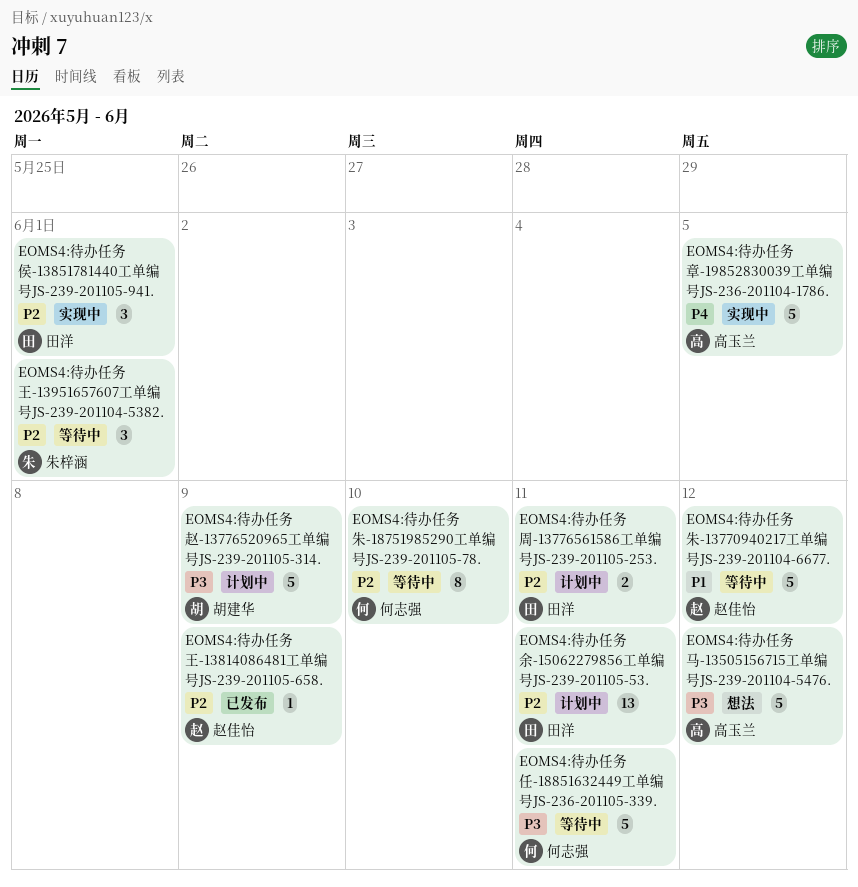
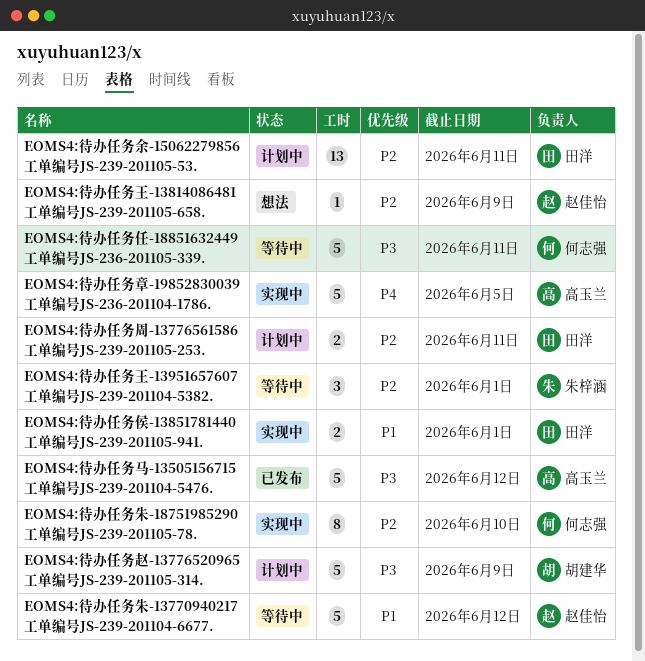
EOMS4:待办任务侯-13851781440工单编号JS-239-201105-941., priority: P2 -> P1
EOMS4:待办任务侯-13851781440工单编号JS-239-201105-941., estimate: 3 -> 2
EOMS4:待办任务朱-18751985290工单编号JS-239-201105-78., status: 等待中 -> 实现中
EOMS4:待办任务王-13814086481工单编号JS-239-201105-658., status: 已发布 -> 想法
EOMS4:待办任务马-13505156715工单编号JS-239-201104-5476., status: 想法 -> 已发布

